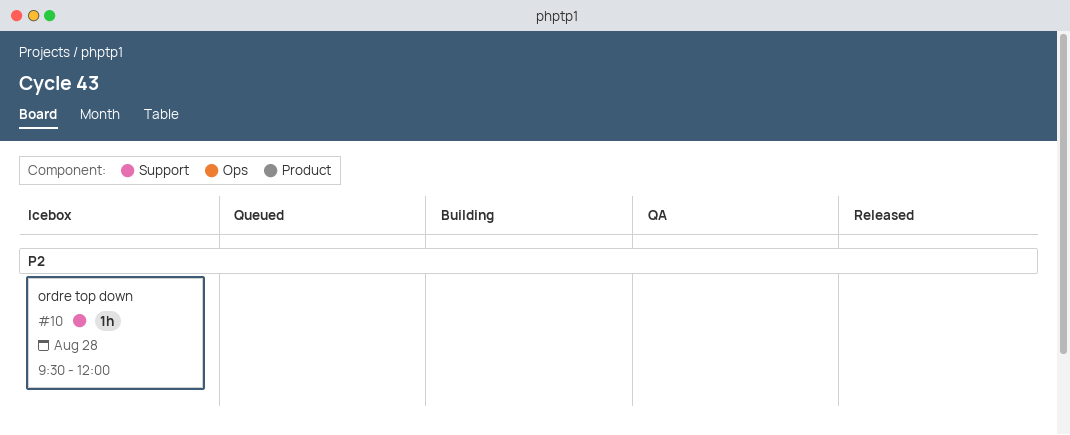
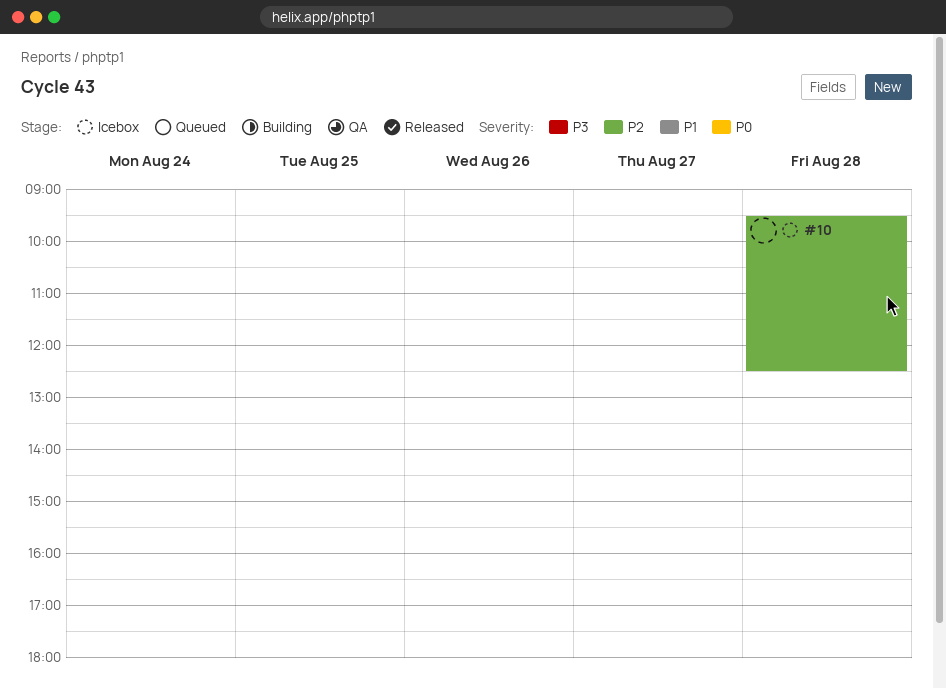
#10, ends: 12:00 -> 12:30

